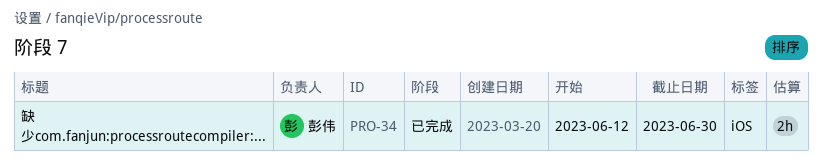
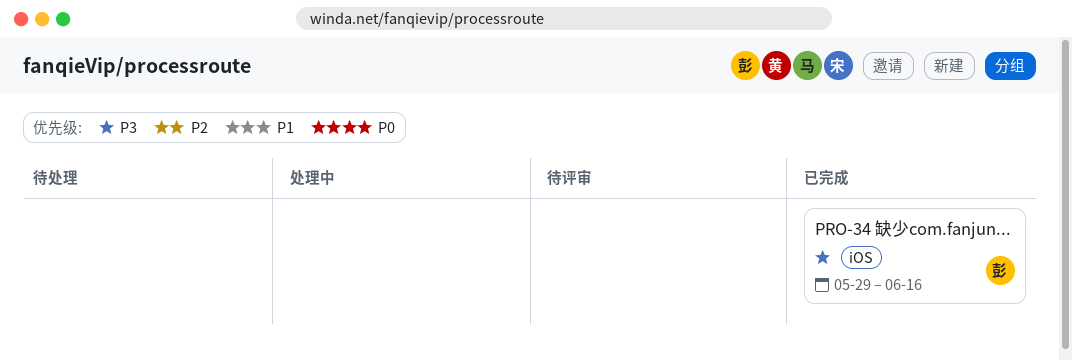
PRO-34, start: Jun 12 -> May 29
PRO-34, due: Jun 30 -> Jun 16

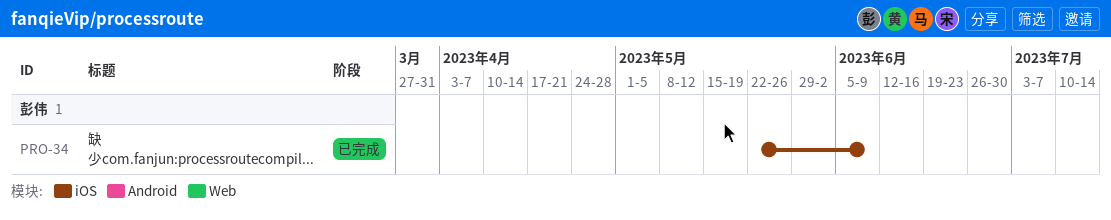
PRO-34, start: May 29 -> May 22
PRO-34, due: Jun 16 -> Jun 9

